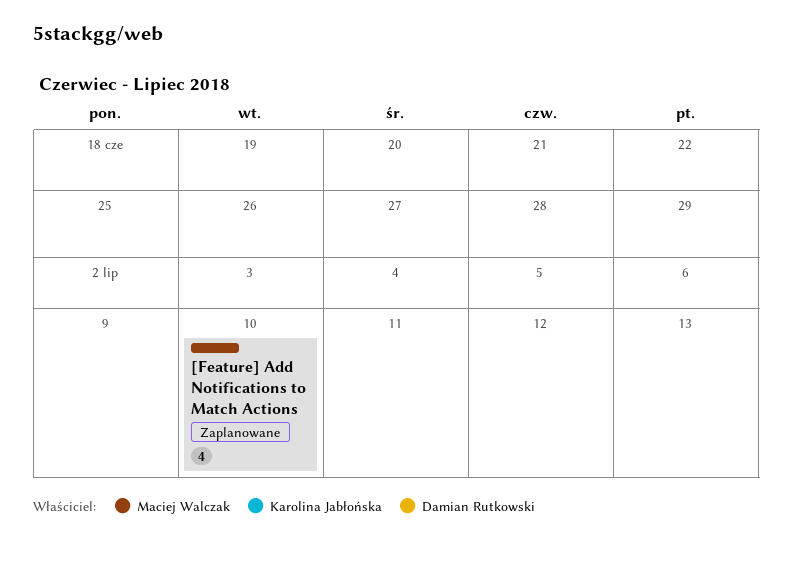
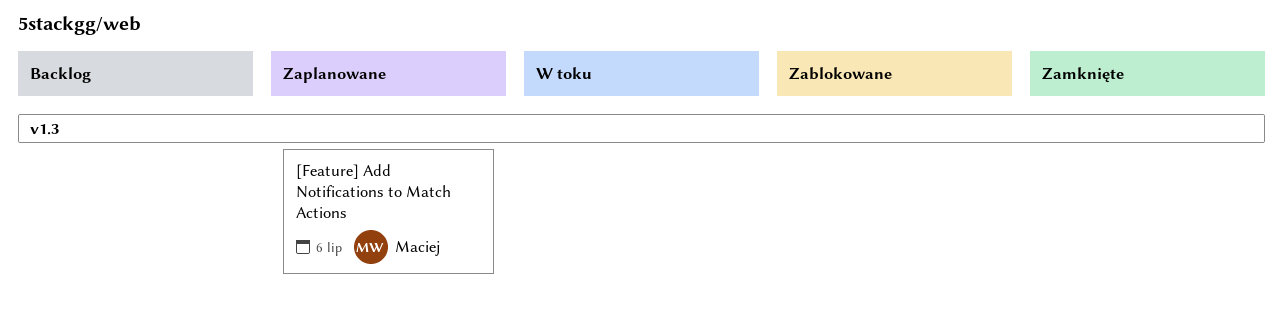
[Feature] Add Notifications to Match Actions, due: Jul 10 -> Jul 6

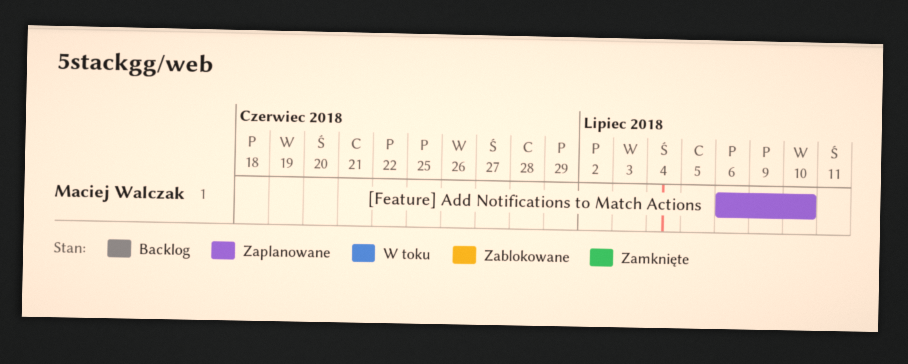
[Feature] Add Notifications to Match Actions, due: Jul 6 -> Jul 10

